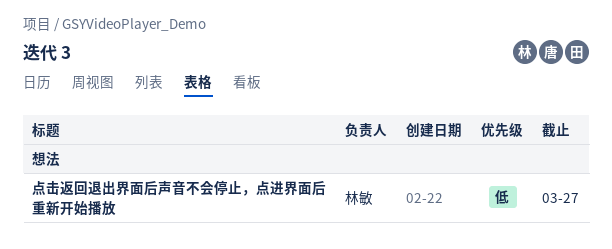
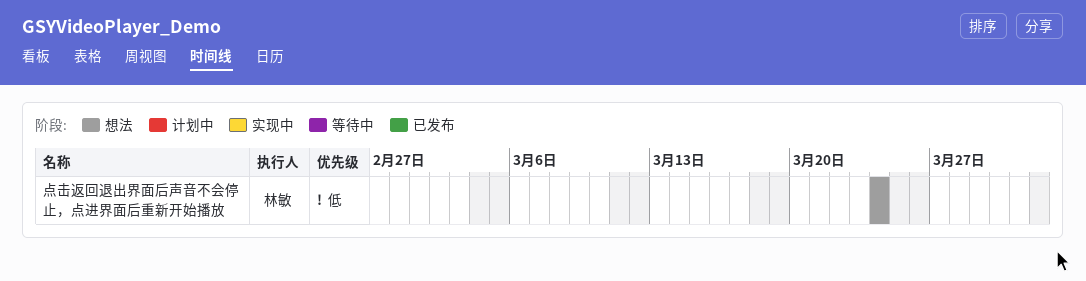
点击返回退出界面后声音不会停止，点进界面后重新开始播放, due: Mar 27 -> Mar 24

